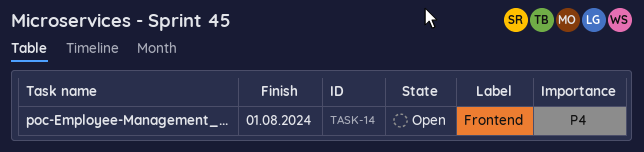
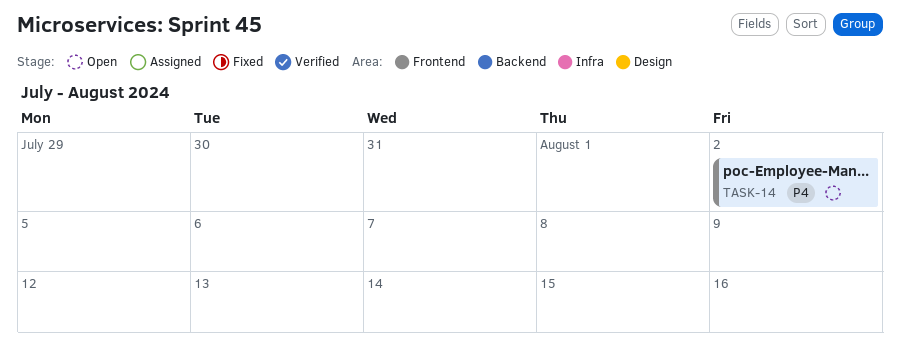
TASK-14, due: Aug 1 -> Aug 2

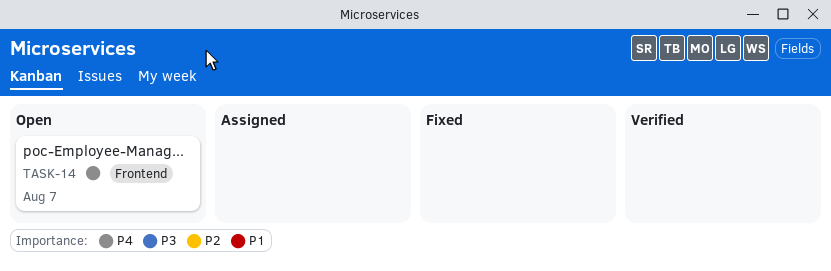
TASK-14, due: Aug 2 -> Aug 7

